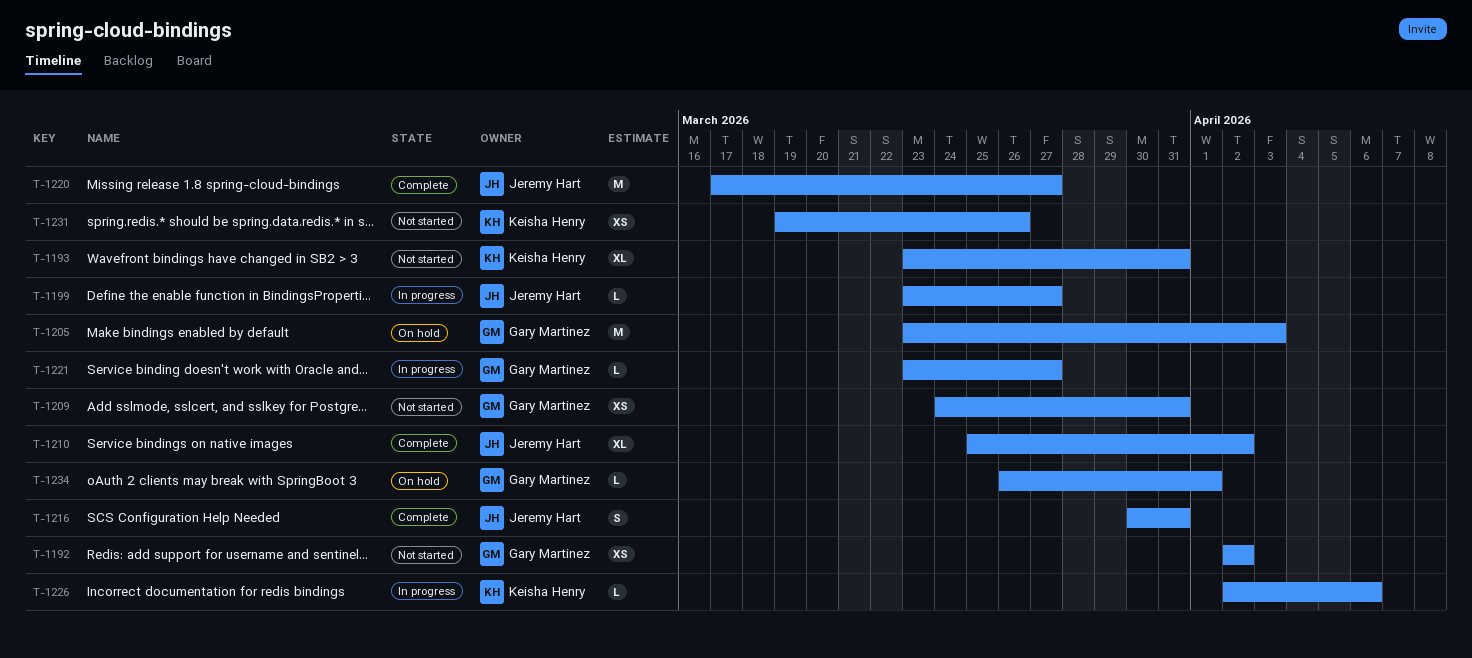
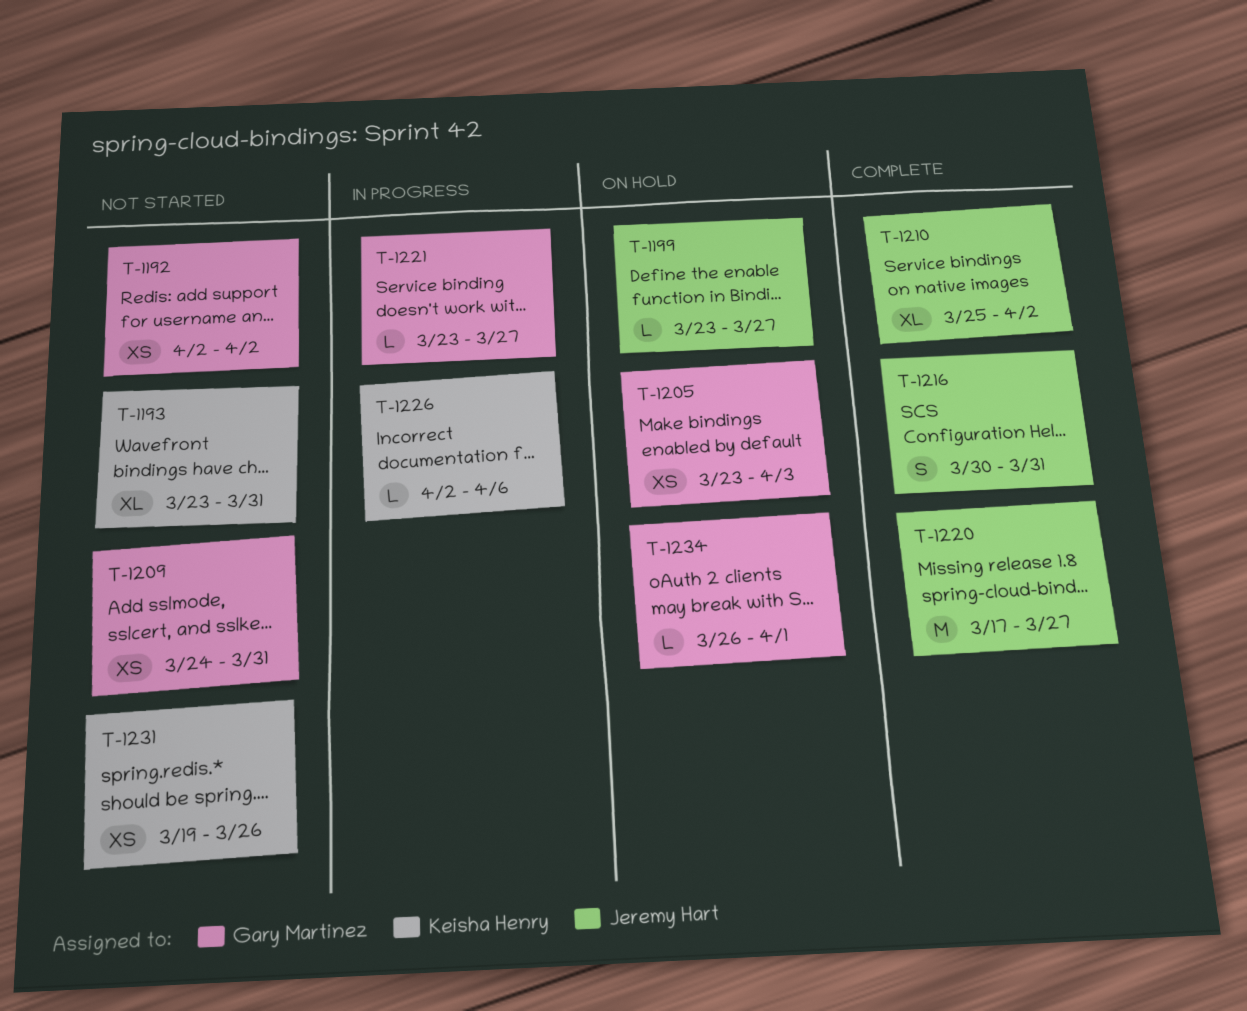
T-1199, status: In progress -> On hold
T-1205, estimate: M -> XS

